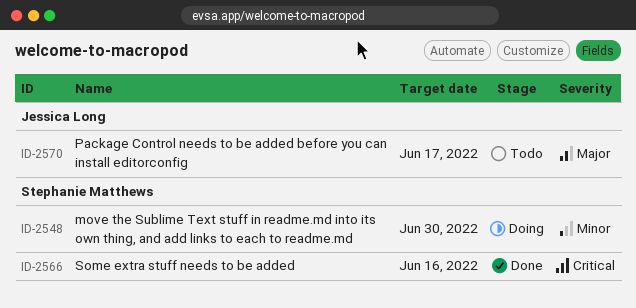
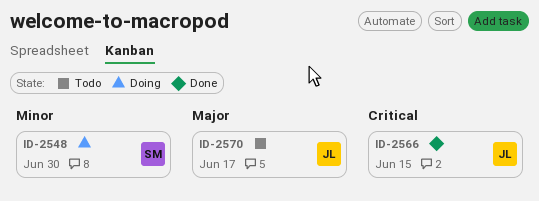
ID-2566, owner: Stephanie Matthews -> Jessica Long
ID-2566, due: Jun 16 -> Jun 15

